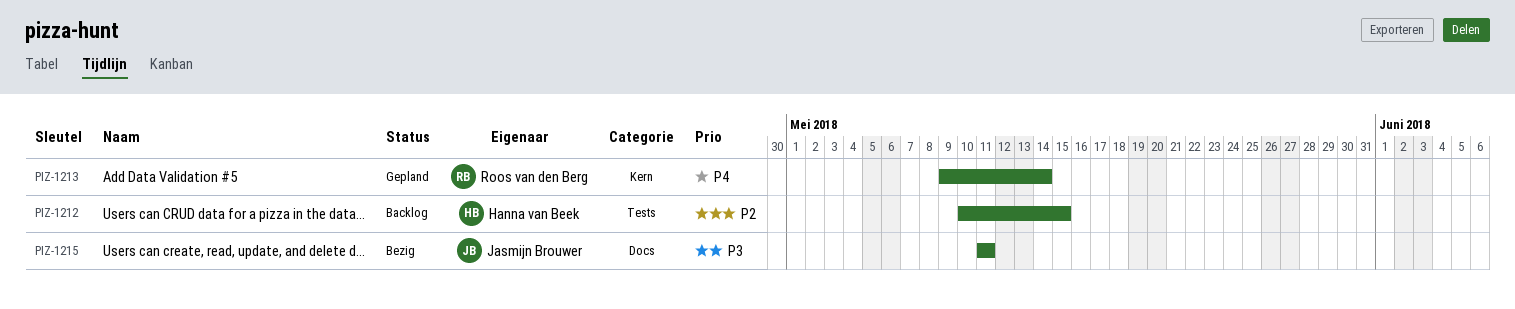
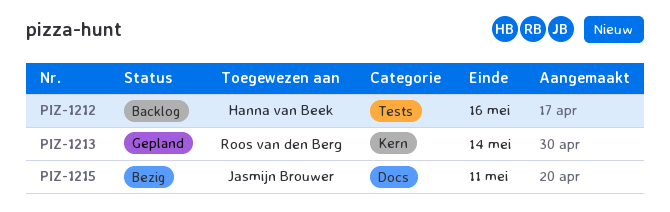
PIZ-1212, due: May 15 -> May 16

